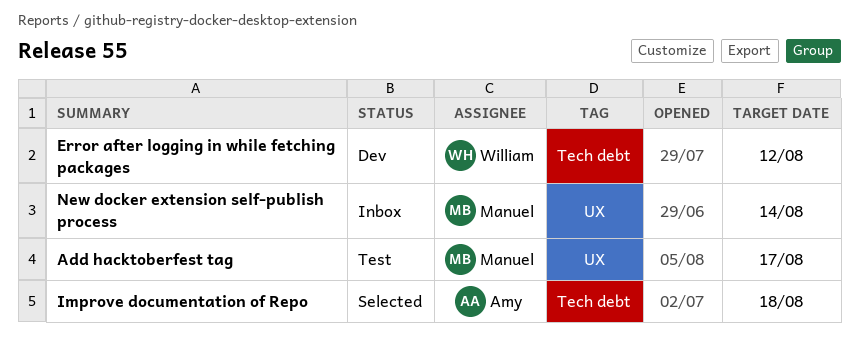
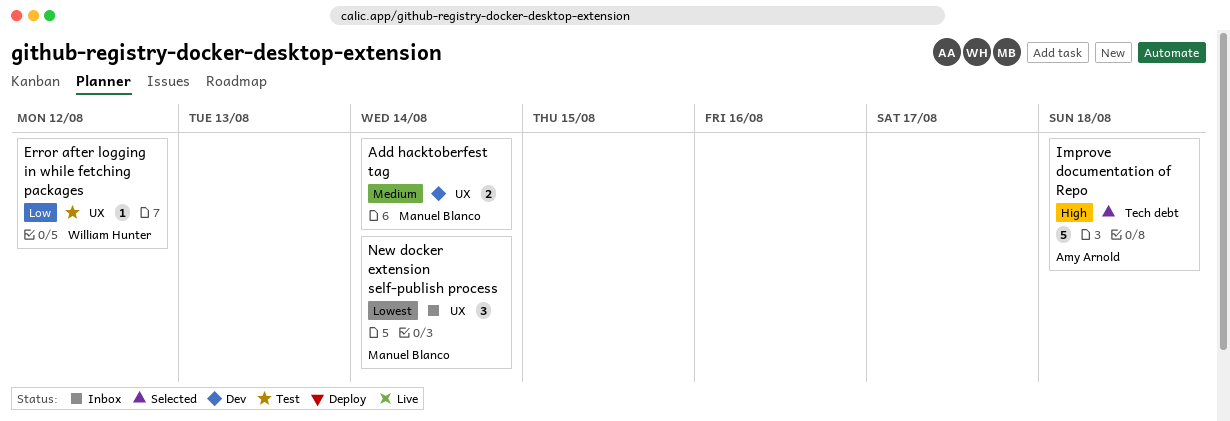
Add hacktoberfest tag, status: Test -> Dev
Add hacktoberfest tag, due: Aug 17 -> Aug 14
Error after logging in while fetching packages, status: Dev -> Test
Error after logging in while fetching packages, label: Tech debt -> UX

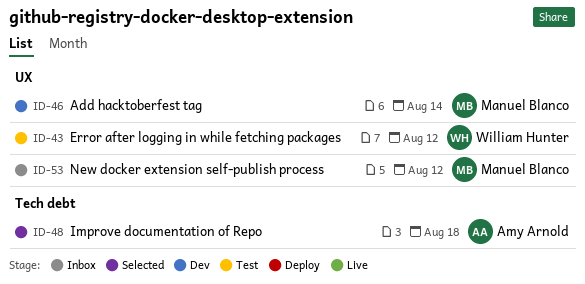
New docker extension self-publish process, due: Aug 14 -> Aug 12

